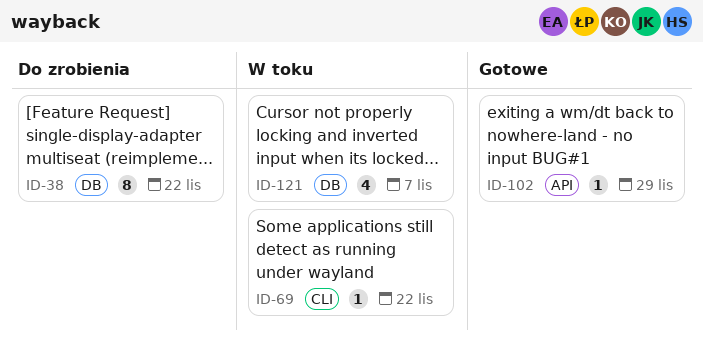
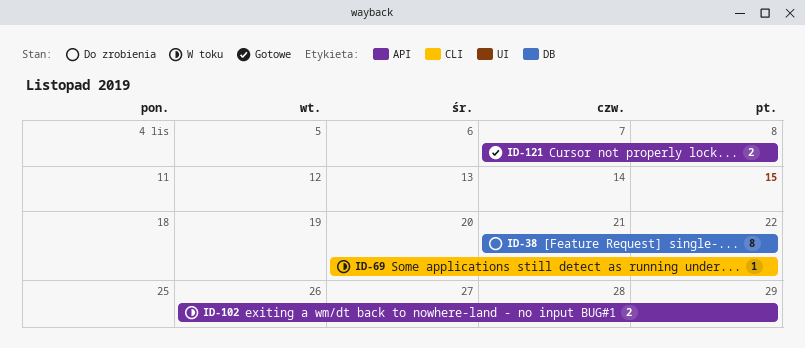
ID-102, status: Gotowe -> W toku
ID-102, estimate: 1 -> 2
ID-121, status: W toku -> Gotowe
ID-121, label: DB -> API
ID-121, estimate: 4 -> 2
ID-121, due: Nov 7 -> Nov 8

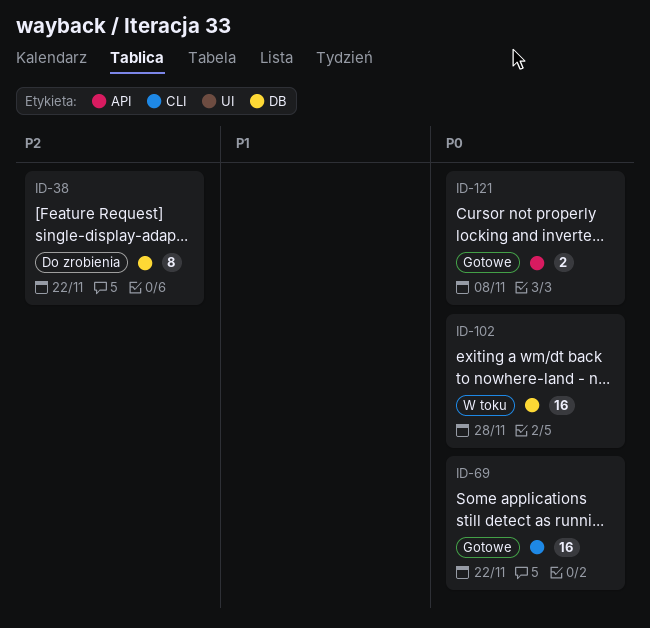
ID-69, status: W toku -> Gotowe
ID-69, estimate: 1 -> 16
ID-102, label: API -> DB
ID-102, estimate: 2 -> 16
ID-102, due: Nov 29 -> Nov 28

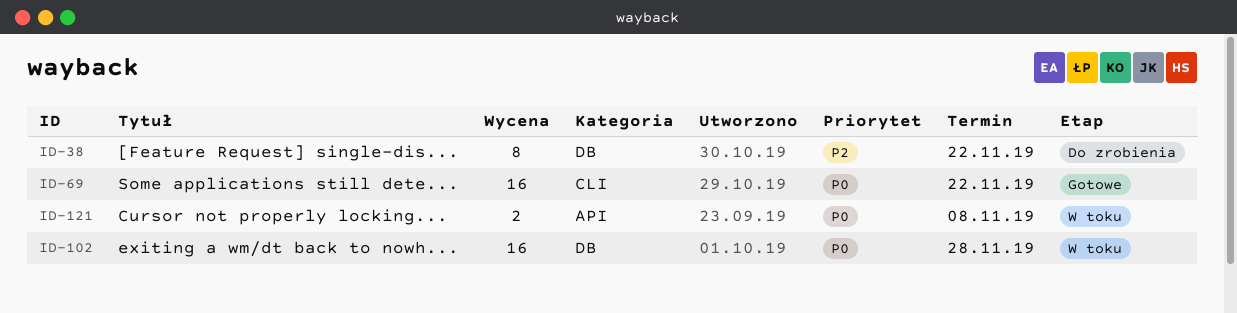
ID-121, status: Gotowe -> W toku

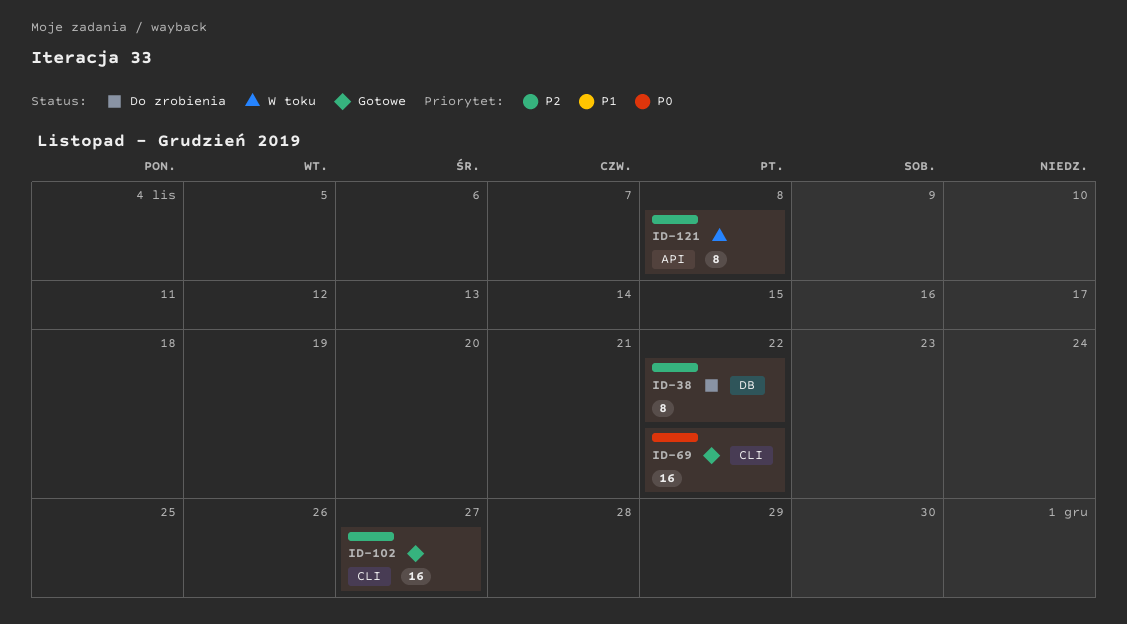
ID-102, status: W toku -> Gotowe
ID-102, priority: P0 -> P2
ID-102, label: DB -> CLI
ID-102, due: Nov 28 -> Nov 27
ID-121, priority: P0 -> P2
ID-121, estimate: 2 -> 8

